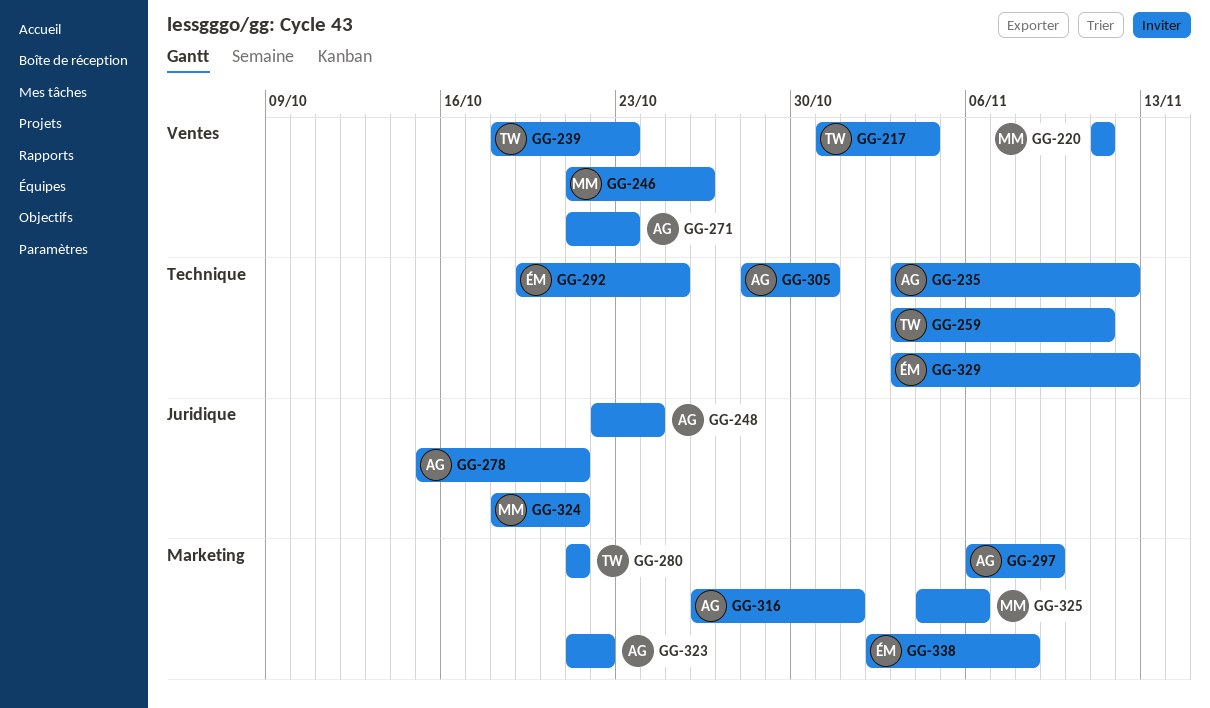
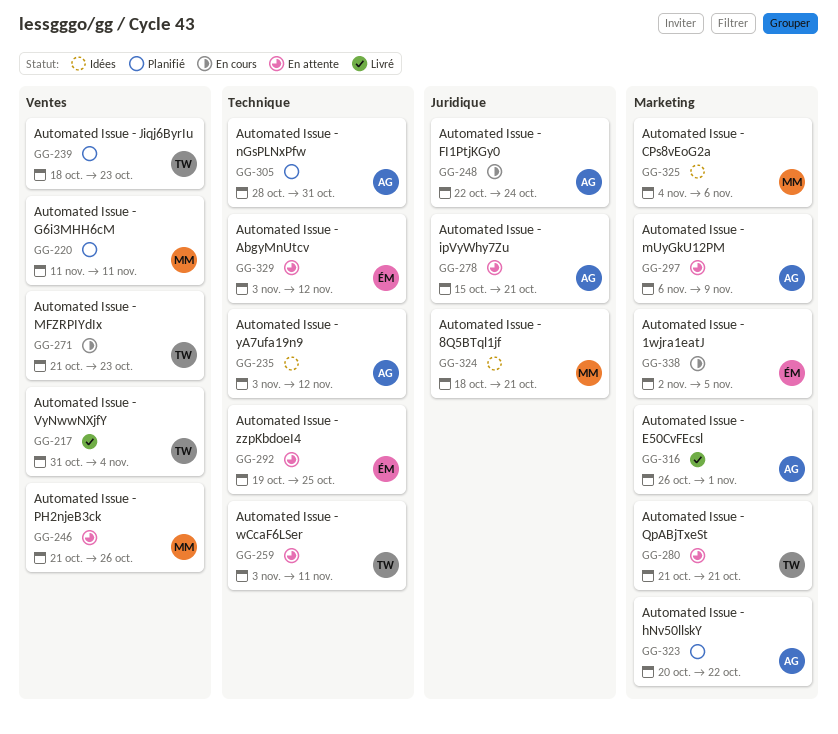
GG-271, owner: AG -> TW
GG-323, start: Oct 21 -> Oct 20
GG-338, due: Nov 8 -> Nov 5

